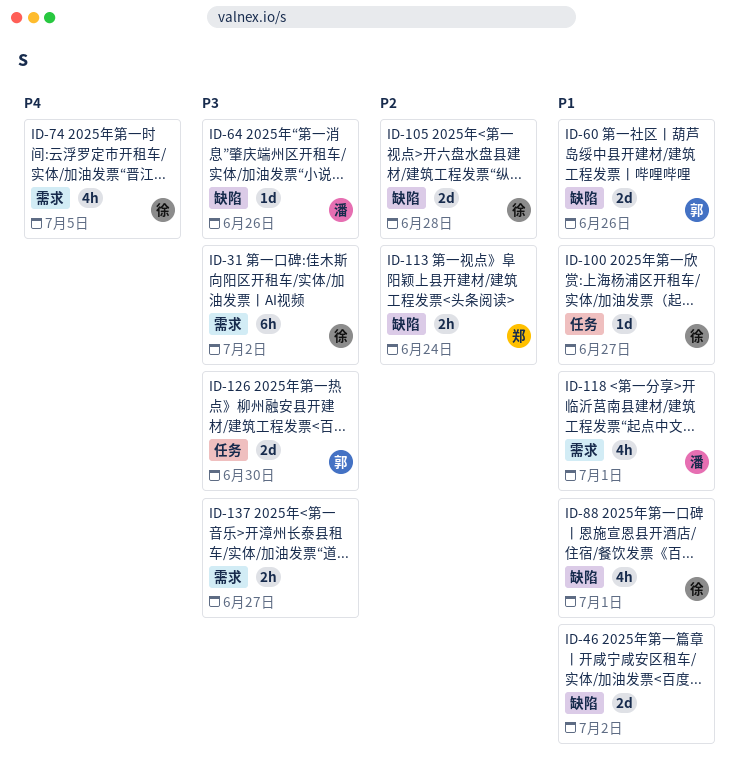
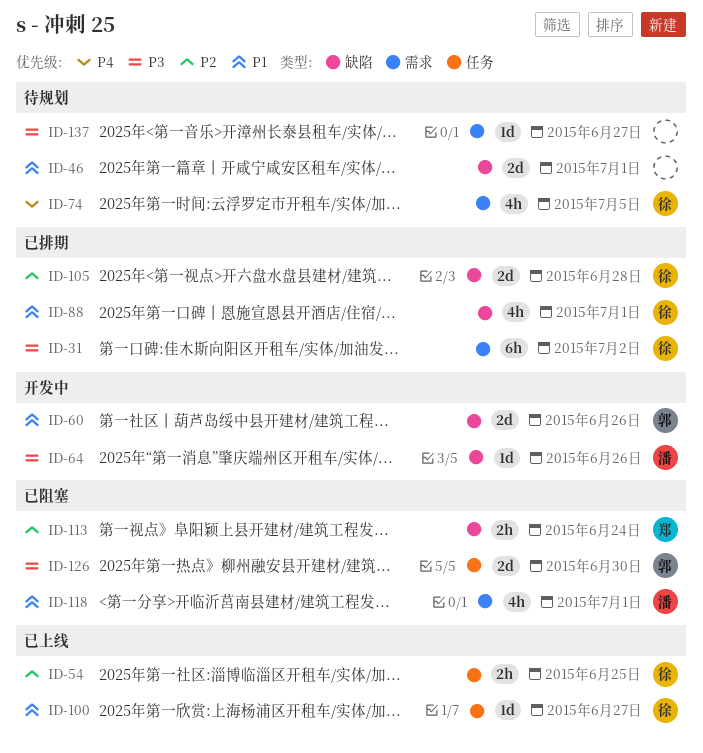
ID-46, due: Jul 2 -> Jul 1
ID-54: none -> present
ID-137, estimate: 2h -> 1d

